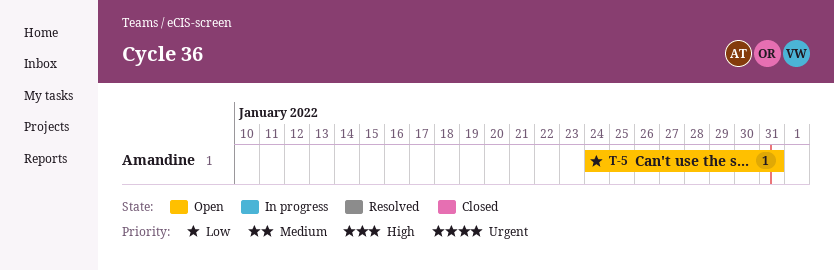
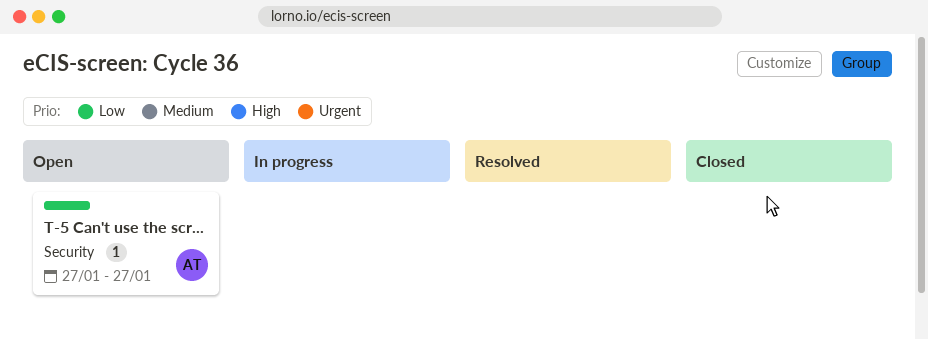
T-5, start: Jan 24 -> Jan 27
T-5, due: Jan 31 -> Jan 27

